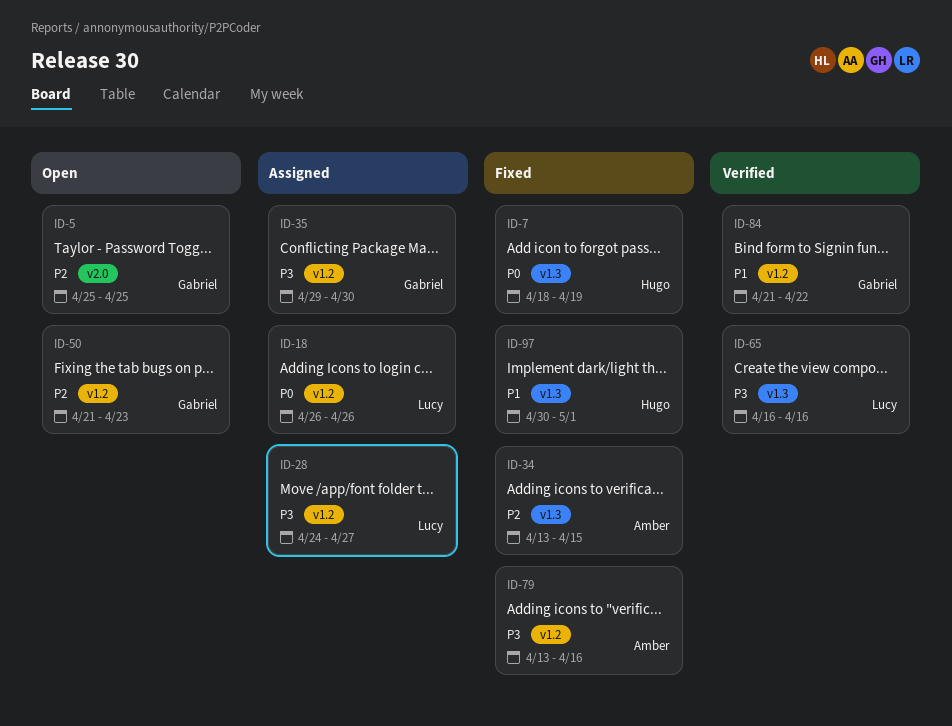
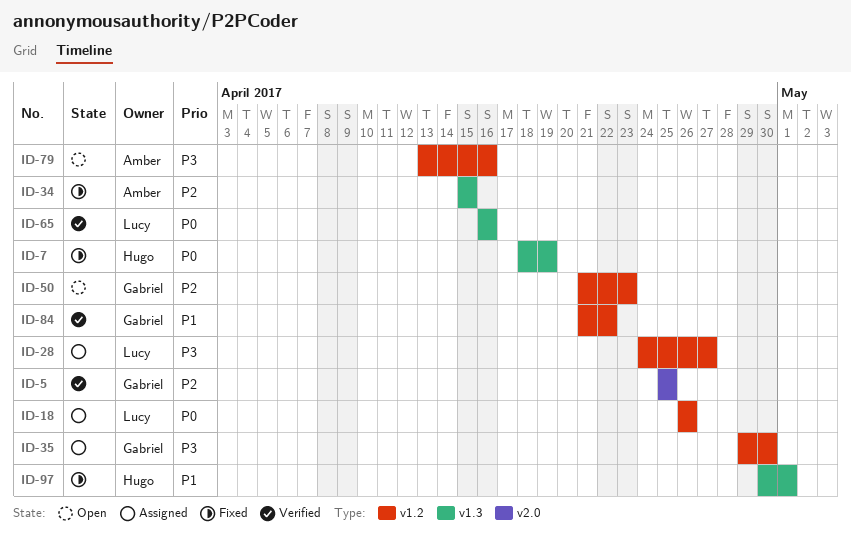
ID-5, status: Open -> Verified
ID-34, start: Apr 13 -> Apr 15
ID-65, priority: P3 -> P0
ID-79, status: Fixed -> Open

